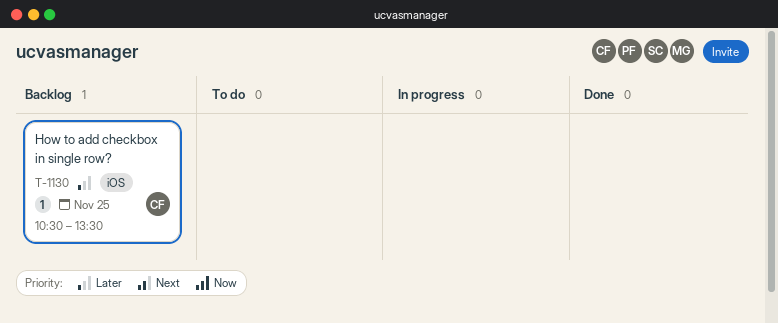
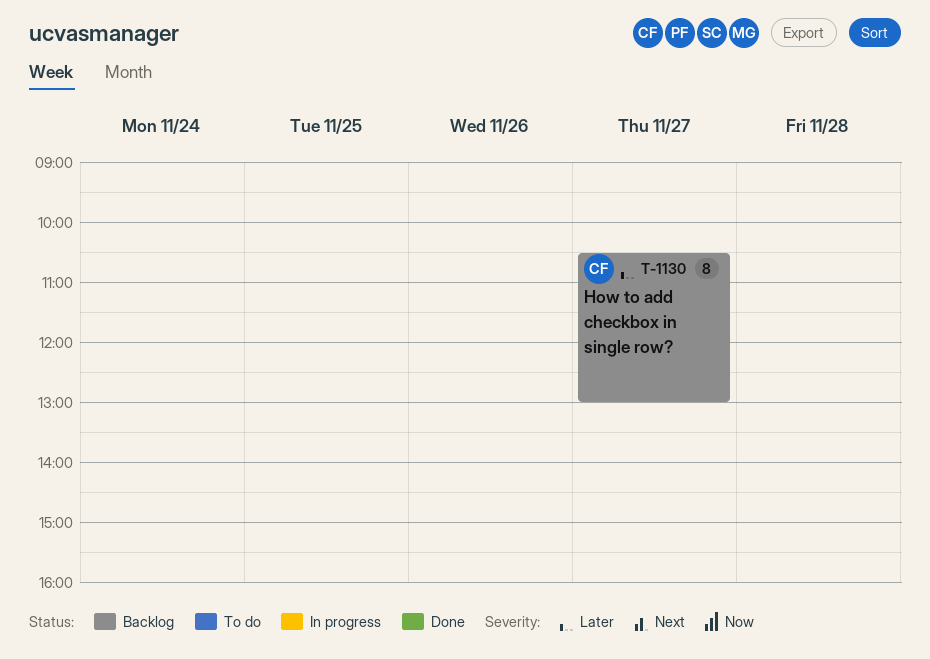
T-1130, estimate: 1 -> 8
T-1130, day: Nov 25 -> Nov 27
T-1130, ends: 13:30 -> 13:00

